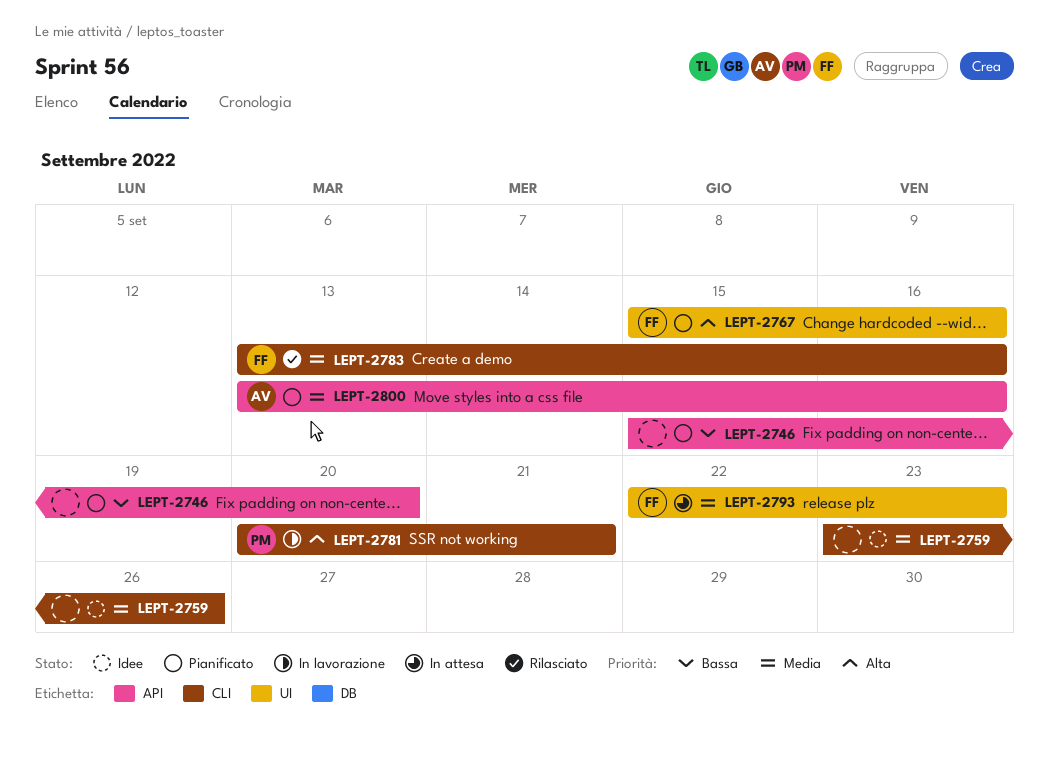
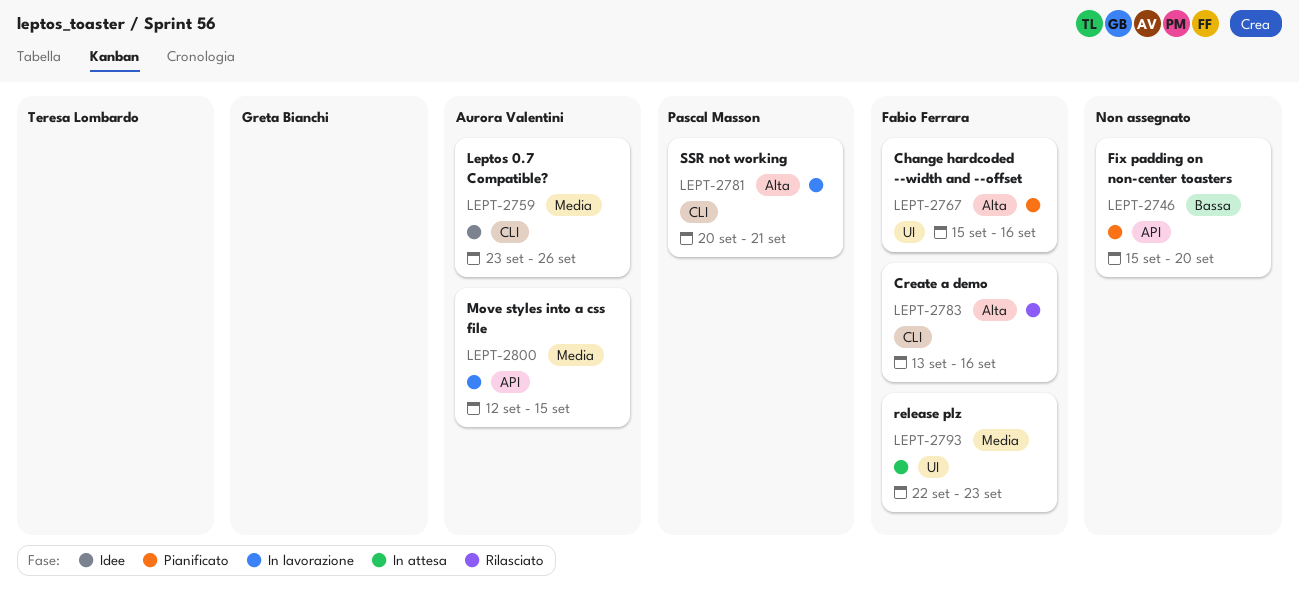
LEPT-2759, owner: none -> Aurora Valentini
LEPT-2783, priority: Media -> Alta
LEPT-2800, status: Pianificato -> In lavorazione
LEPT-2800, start: Sep 13 -> Sep 12
LEPT-2800, due: Sep 16 -> Sep 15

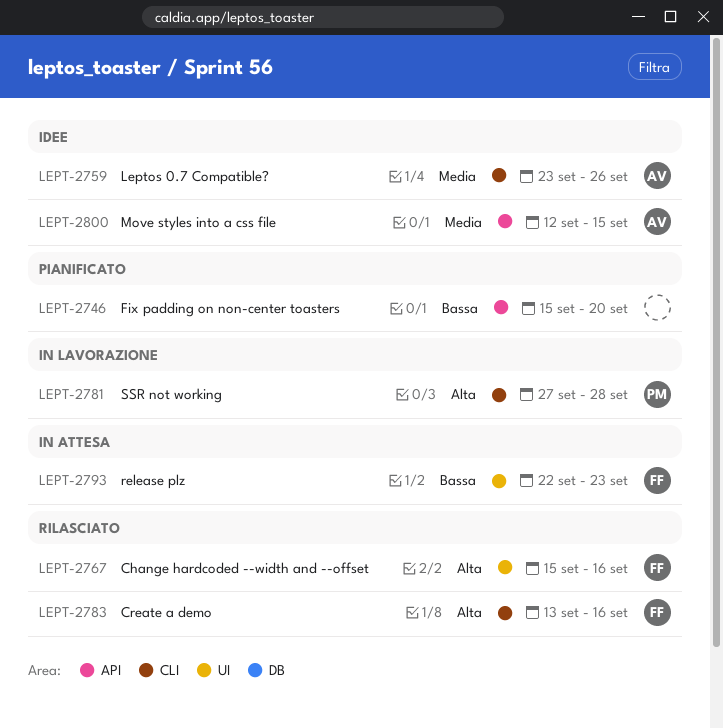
LEPT-2767, status: Pianificato -> Rilasciato
LEPT-2781, start: Sep 20 -> Sep 27
LEPT-2781, due: Sep 21 -> Sep 28
LEPT-2793, priority: Media -> Bassa
LEPT-2800, status: In lavorazione -> Idee

